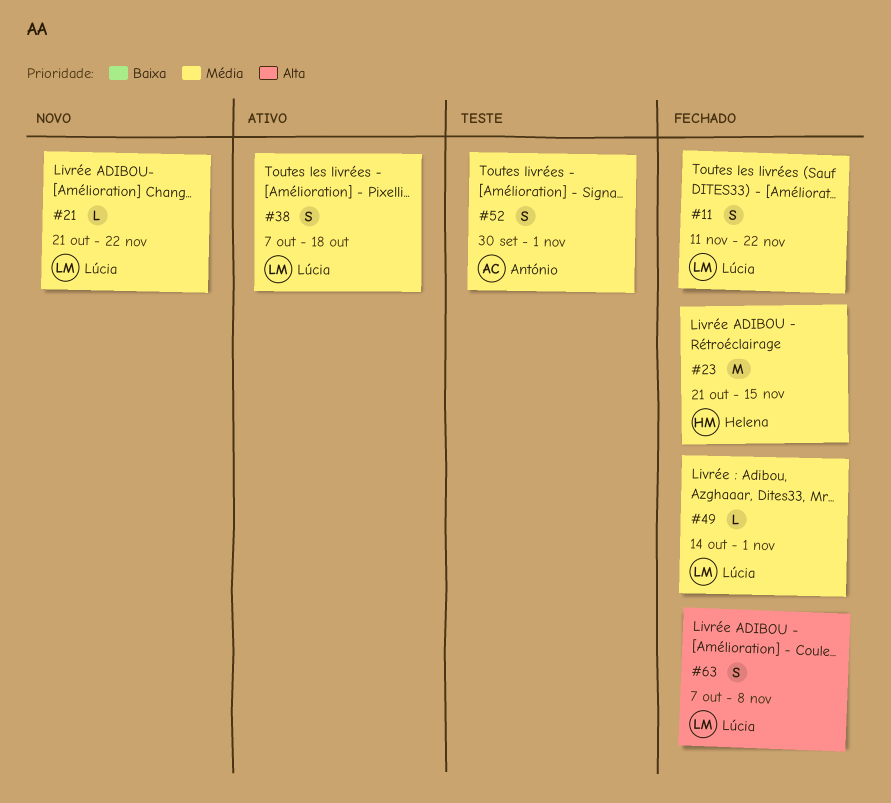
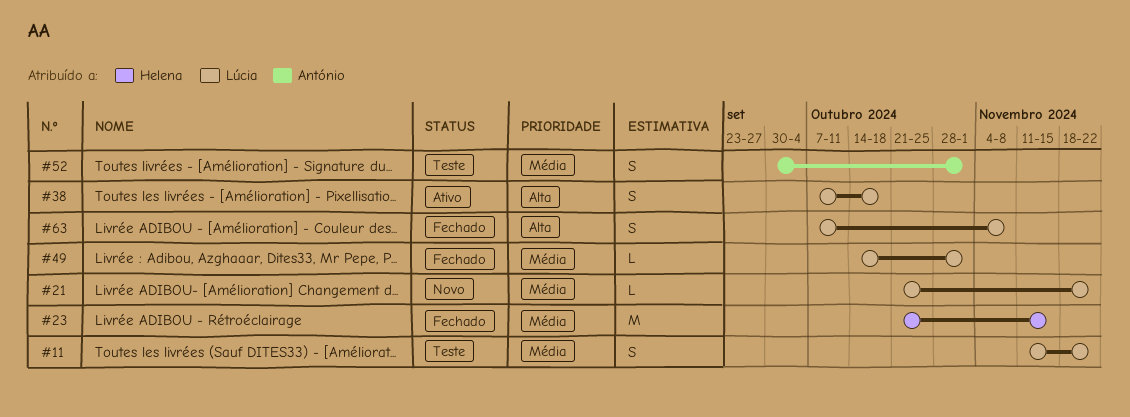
#11, status: Fechado -> Teste
#38, priority: Média -> Alta

